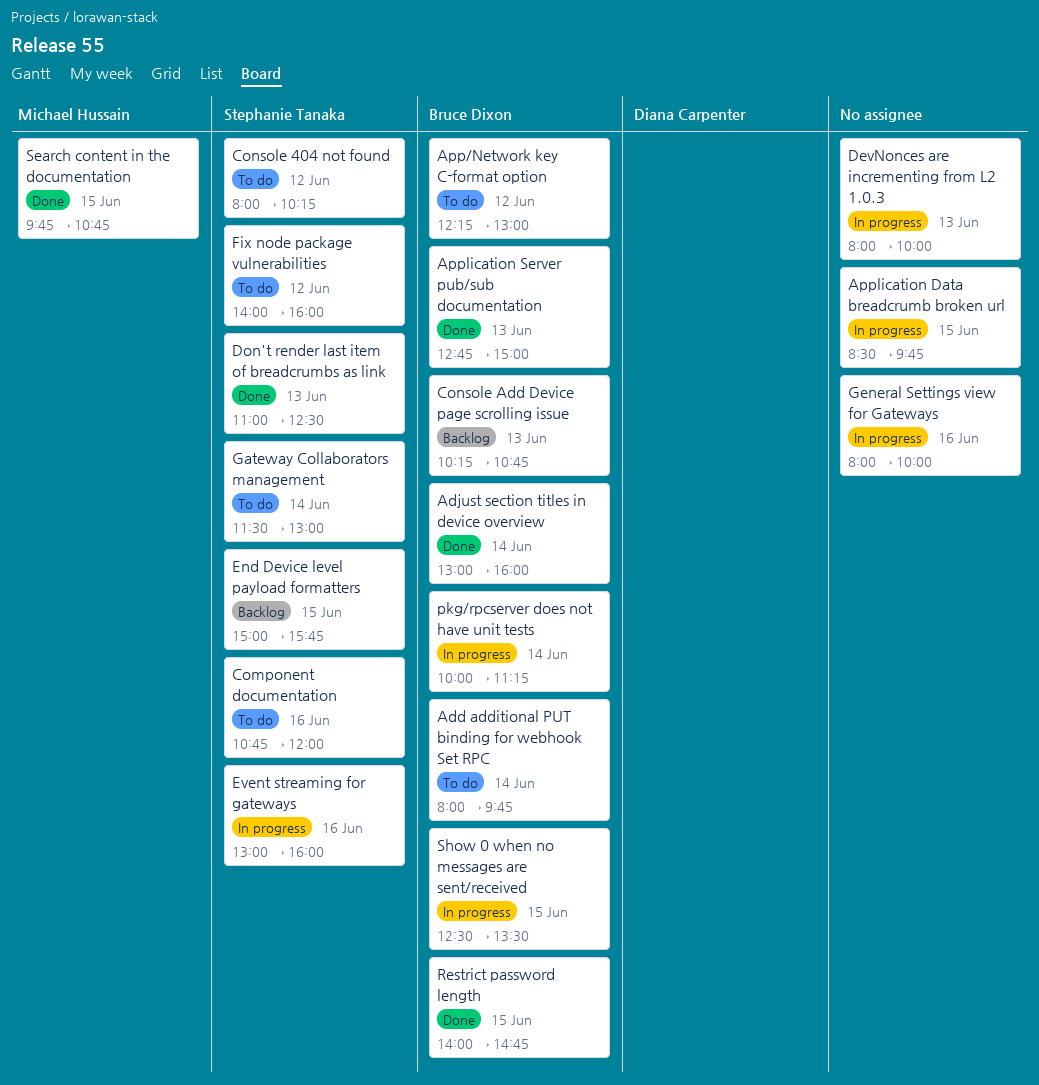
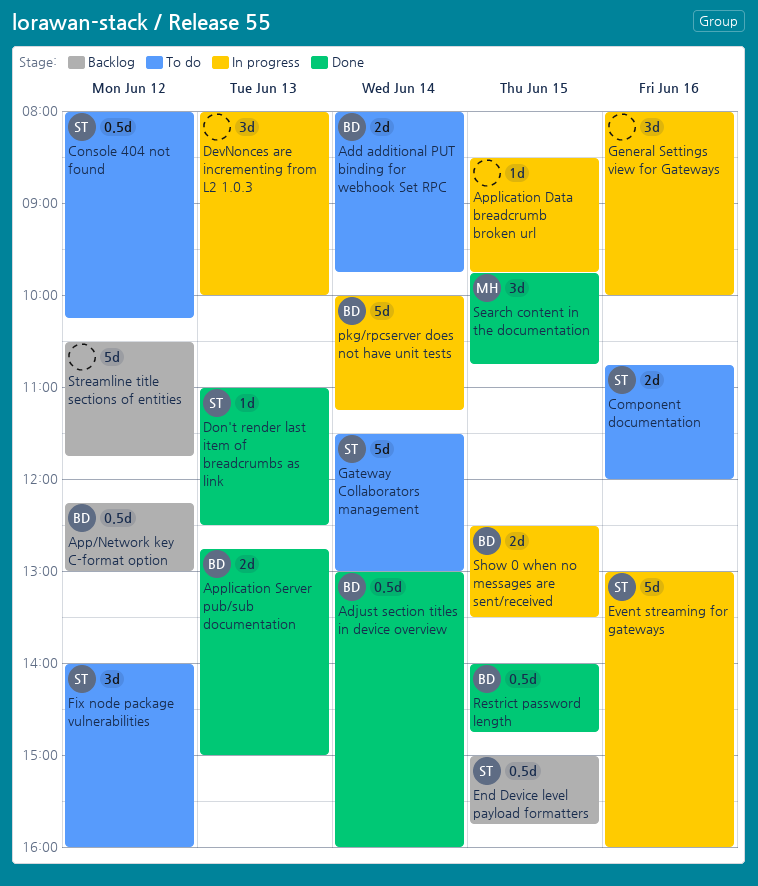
App/Network key C-format option, status: To do -> Backlog
Console Add Device page scrolling issue: present -> none
Streamline title sections of entities: none -> present

